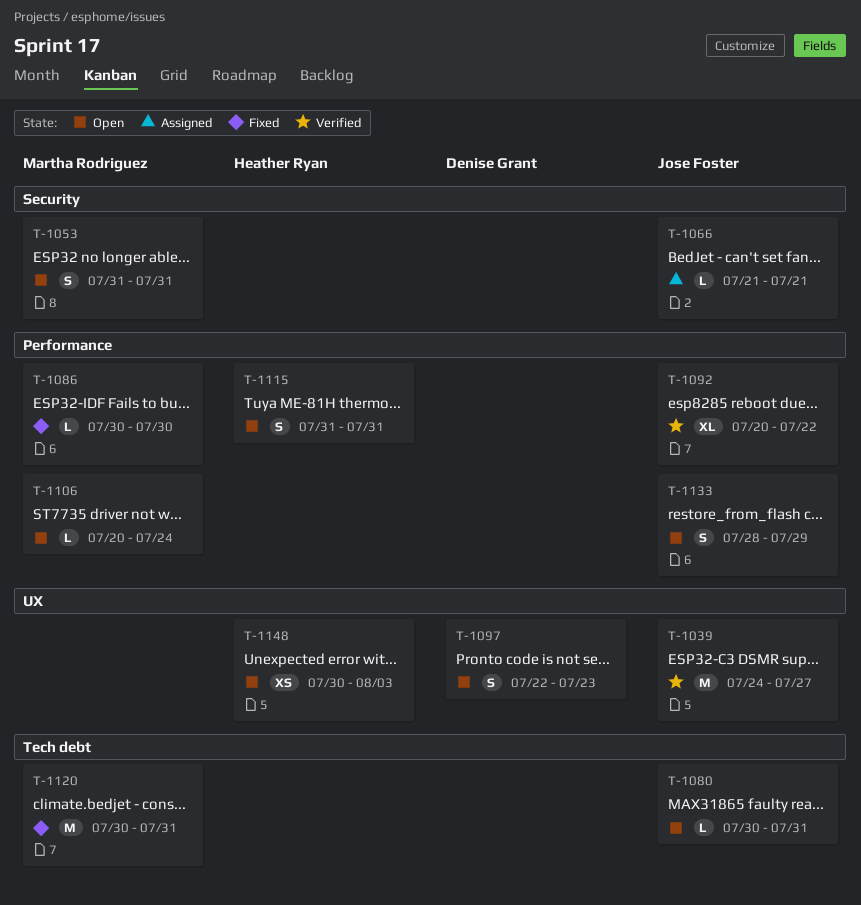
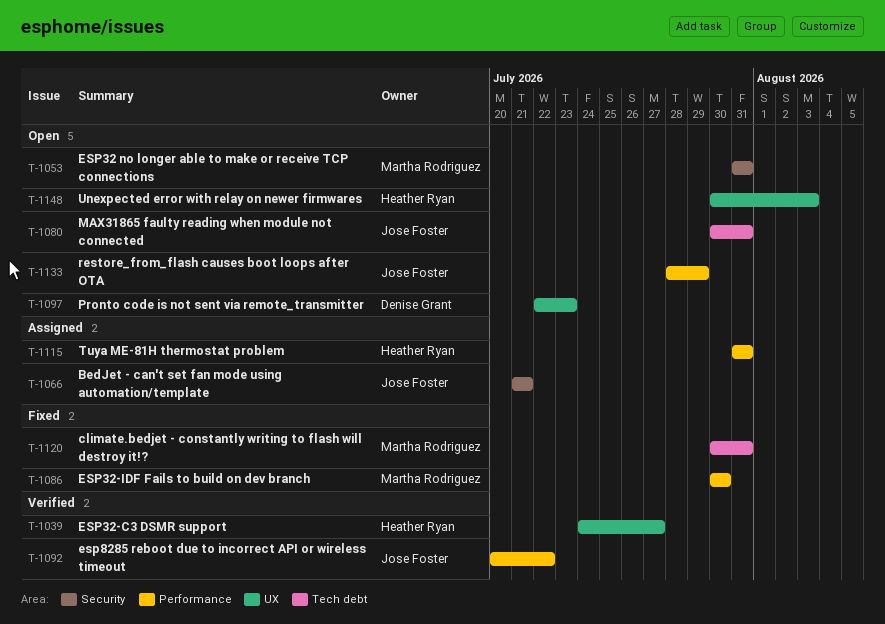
T-1039, owner: Jose Foster -> Heather Ryan
T-1106: present -> none
T-1115, status: Open -> Assigned

